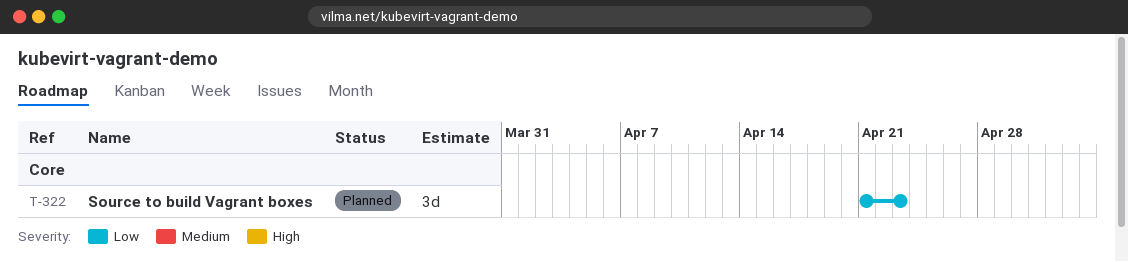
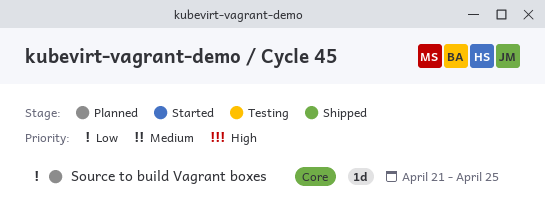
Source to build Vagrant boxes, estimate: 3d -> 1d
Source to build Vagrant boxes, due: Apr 23 -> Apr 25

